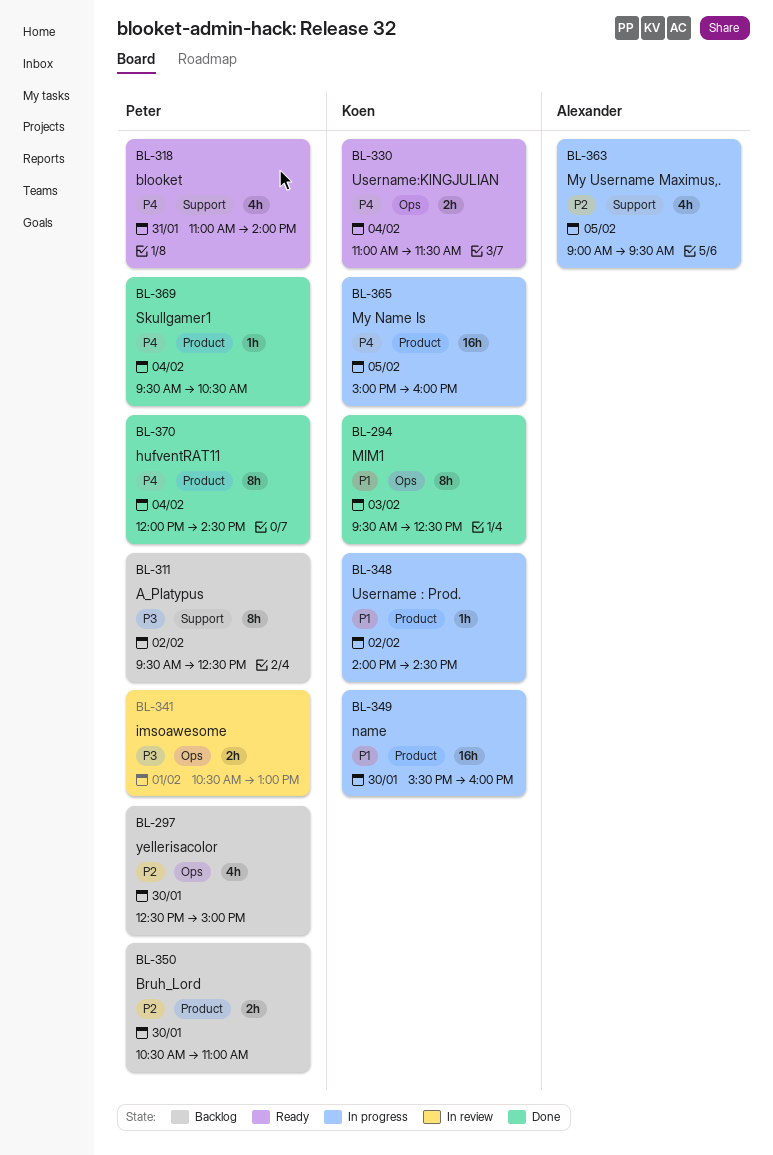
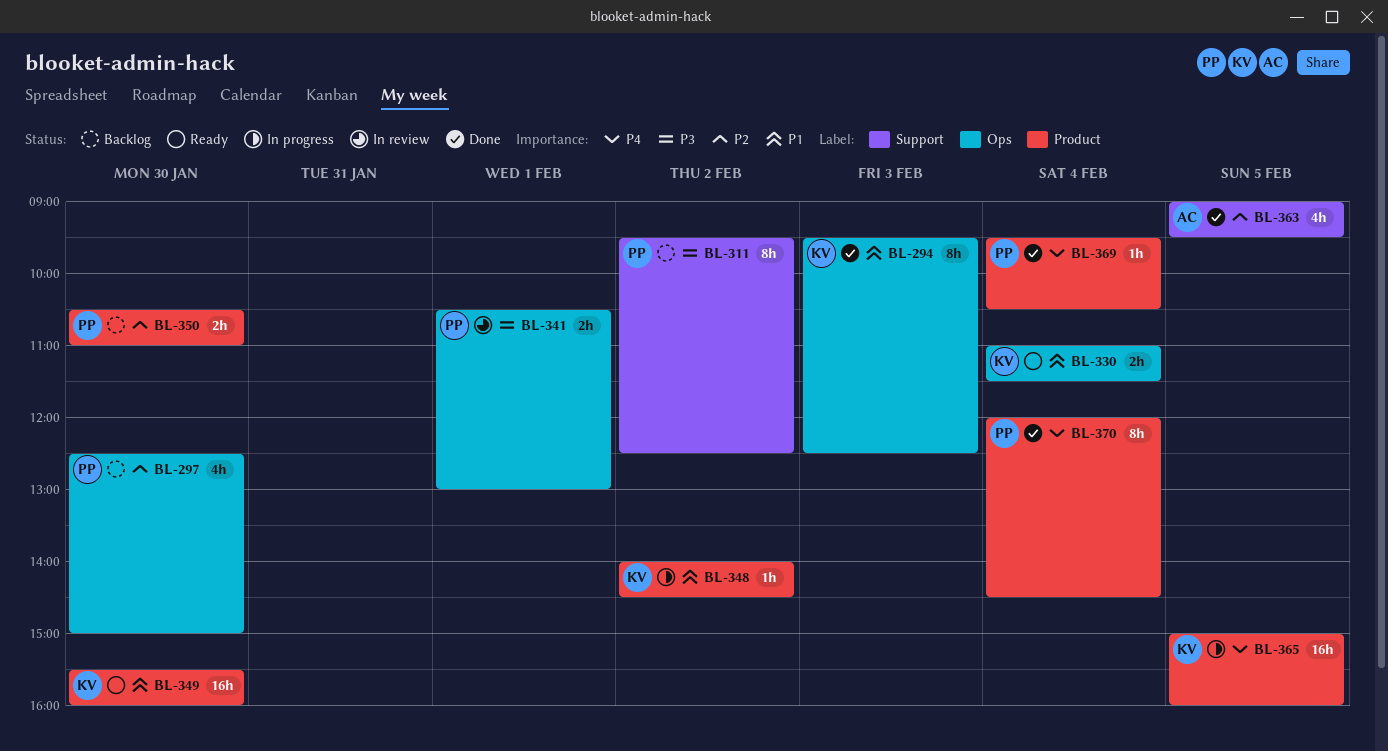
BL-318: present -> none
BL-330, priority: P4 -> P1
BL-349, status: In progress -> Ready
BL-363, status: In progress -> Done

